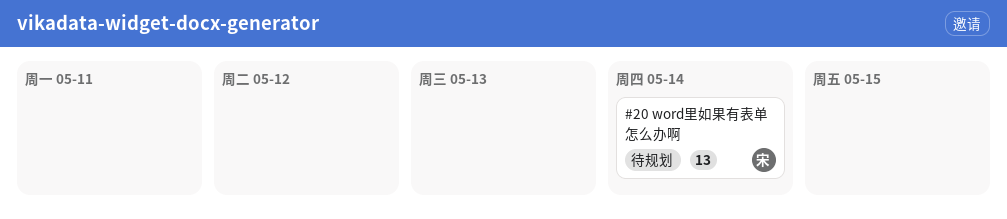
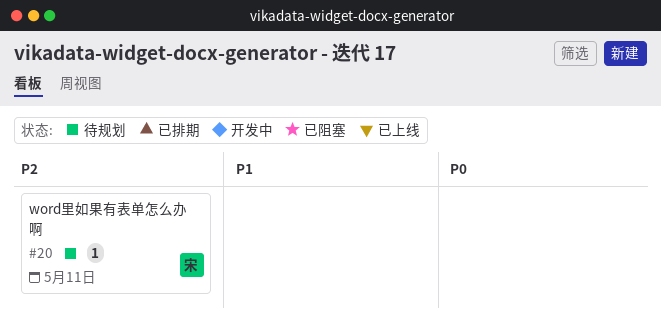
#20, estimate: 13 -> 1
#20, due: May 14 -> May 11

